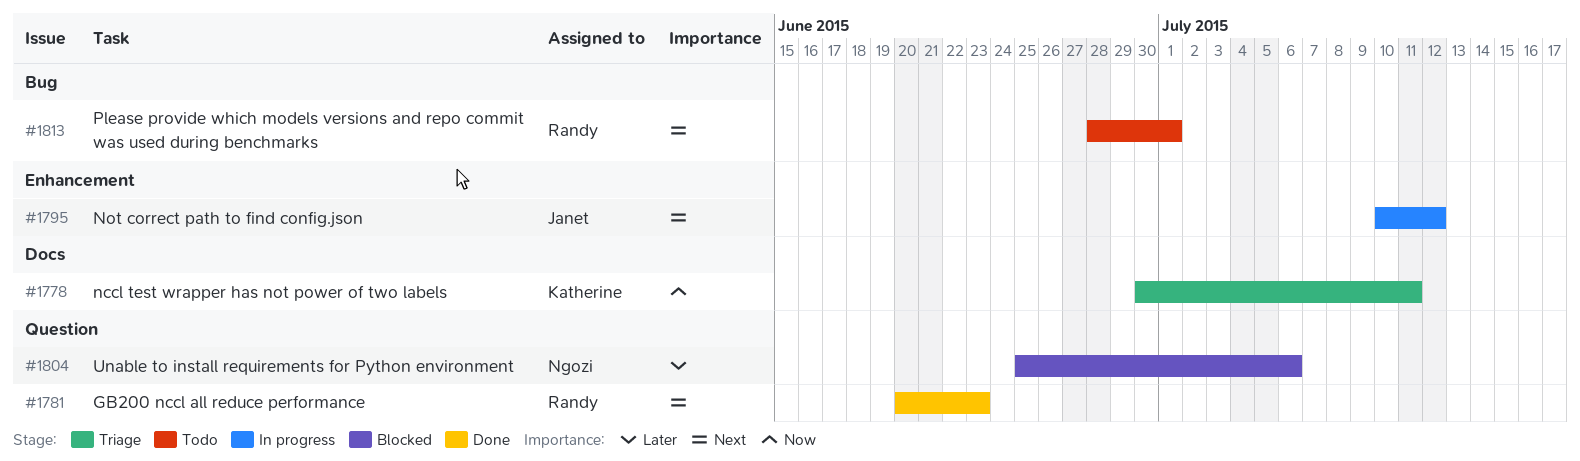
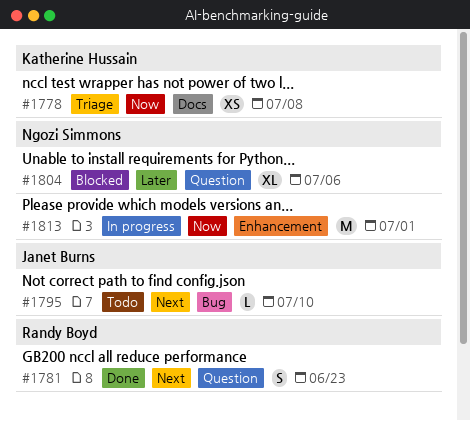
#1778, due: Jul 11 -> Jul 8
#1795, status: In progress -> Todo
#1795, label: Enhancement -> Bug
#1795, due: Jul 12 -> Jul 10
#1813, status: Todo -> In progress
#1813, owner: Randy Boyd -> Ngozi Simmons
#1813, priority: Next -> Now
#1813, label: Bug -> Enhancement

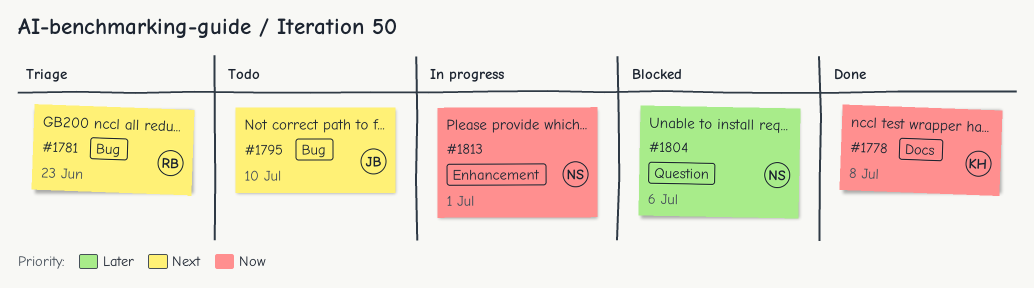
#1778, status: Triage -> Done
#1781, status: Done -> Triage
#1781, label: Question -> Bug

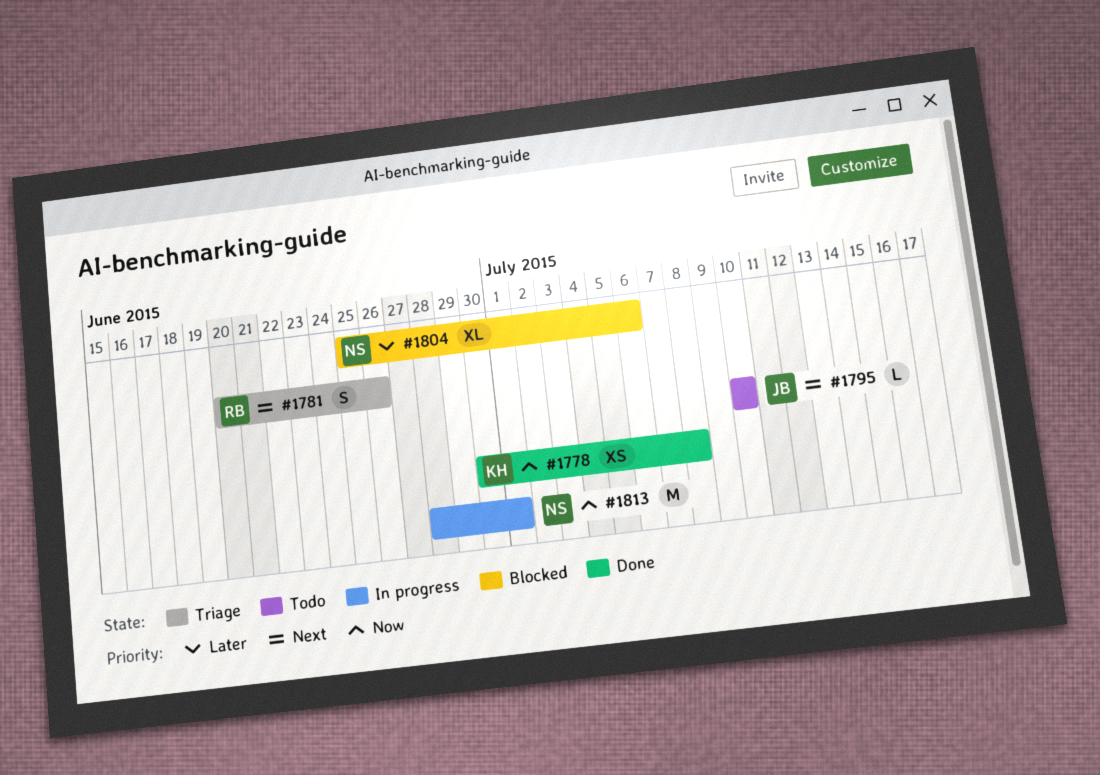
#1781, due: Jun 23 -> Jun 26

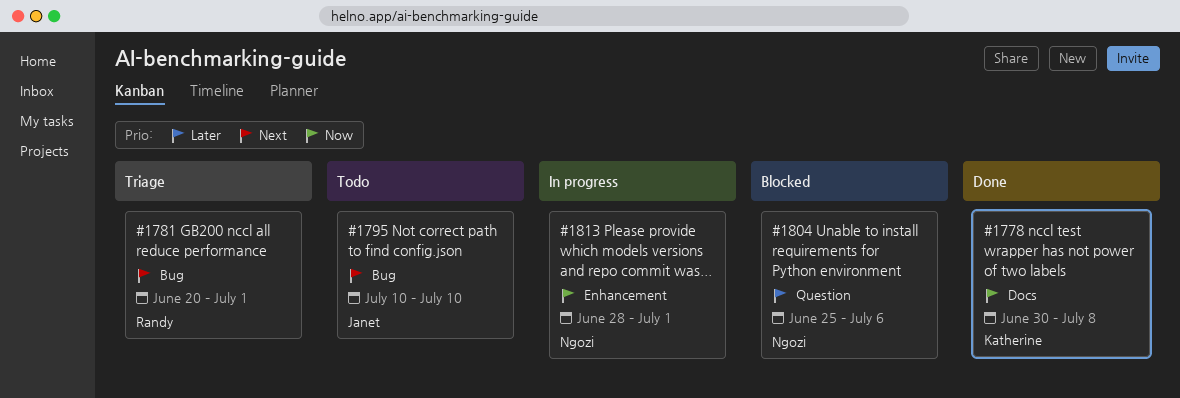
#1781, due: Jun 26 -> Jul 1

